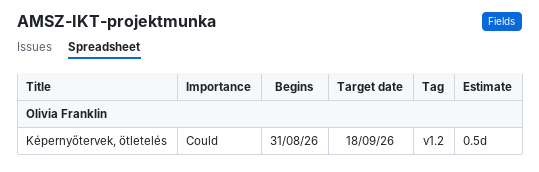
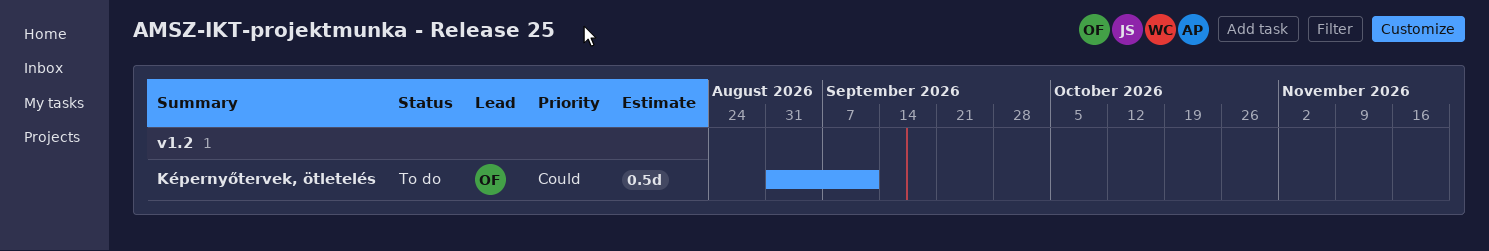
Képernyőtervek, ötletelés, due: Sep 18 -> Sep 11

